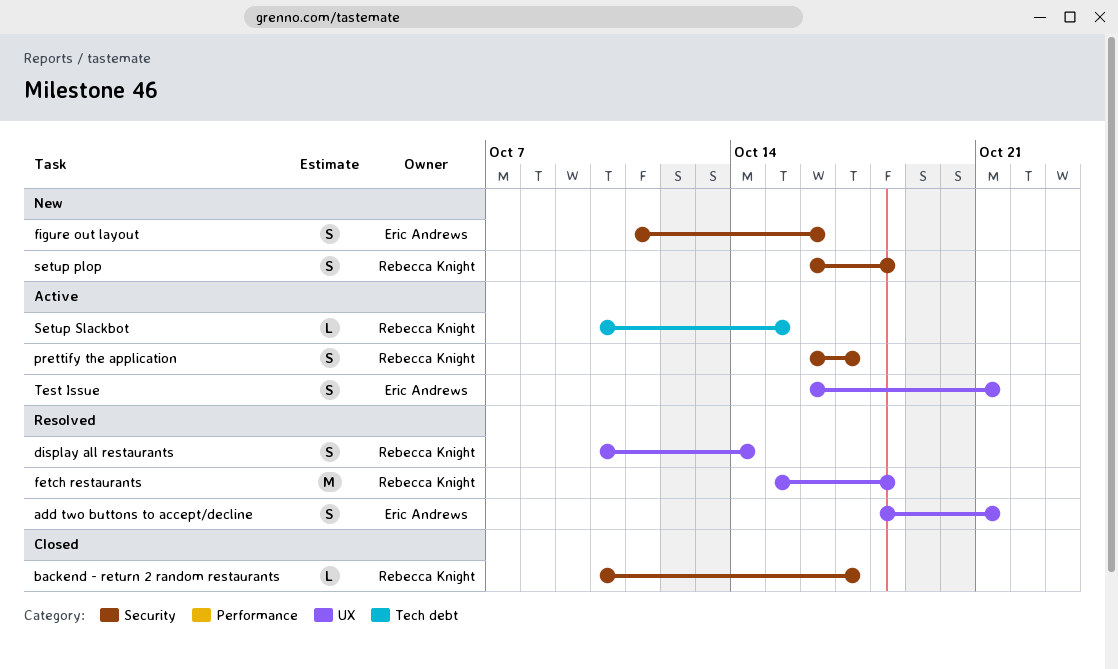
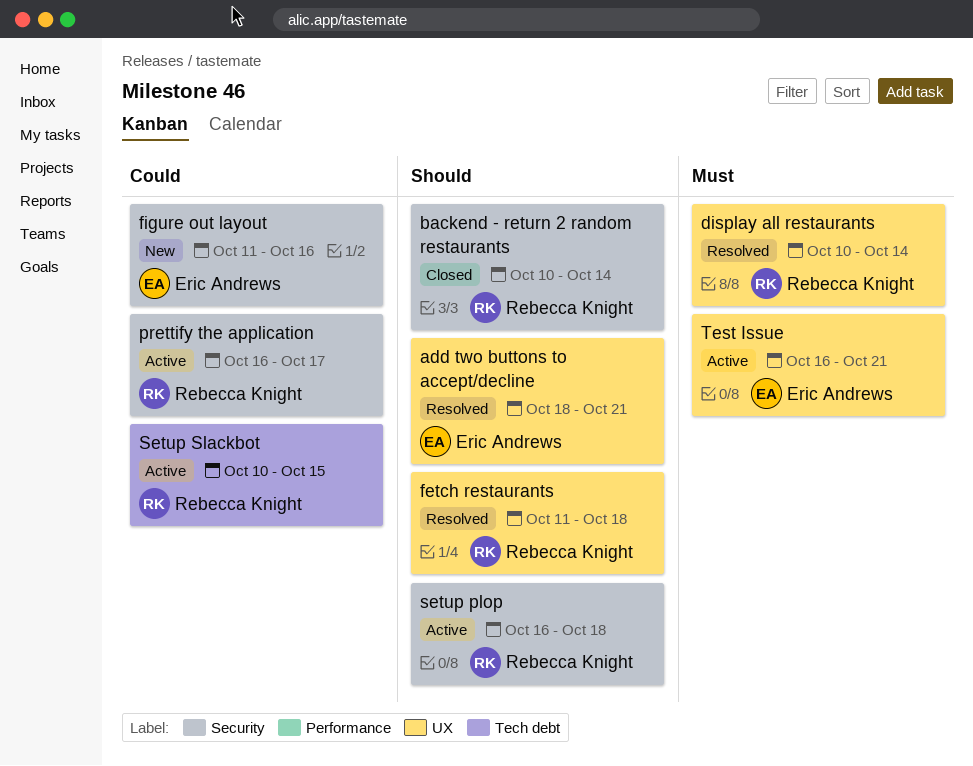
backend - return 2 random restaurants, due: Oct 17 -> Oct 14
fetch restaurants, start: Oct 15 -> Oct 11
setup plop, status: New -> Active

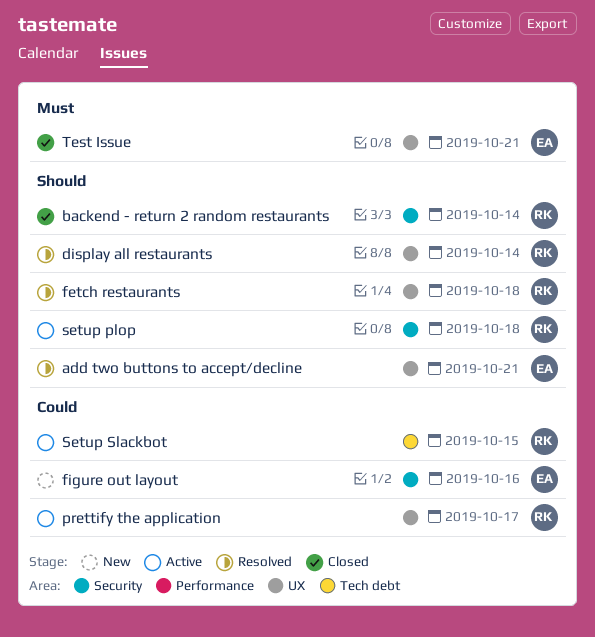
display all restaurants, priority: Must -> Should
prettify the application, label: Security -> UX
Test Issue, status: Active -> Closed

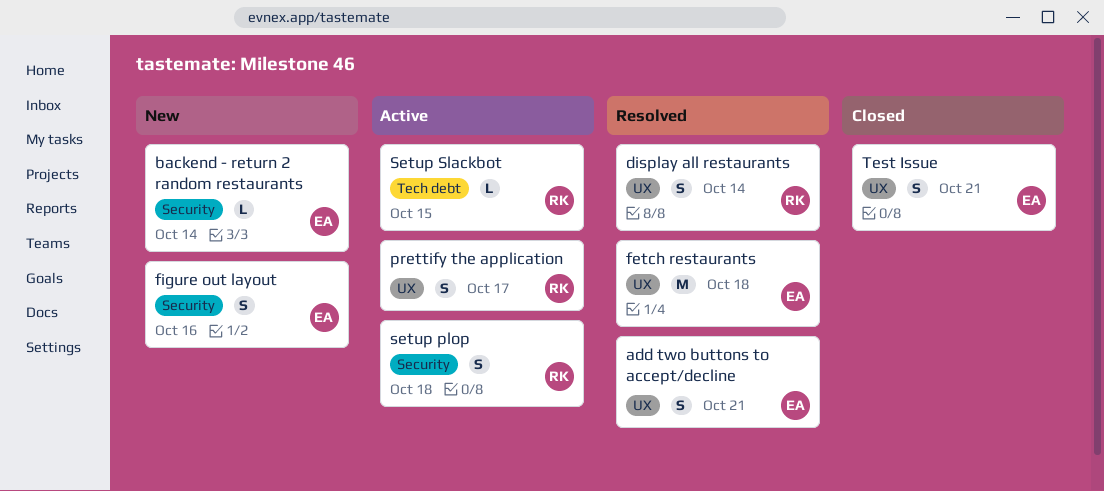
backend - return 2 random restaurants, status: Closed -> New
backend - return 2 random restaurants, owner: RK -> EA
fetch restaurants, owner: RK -> EA

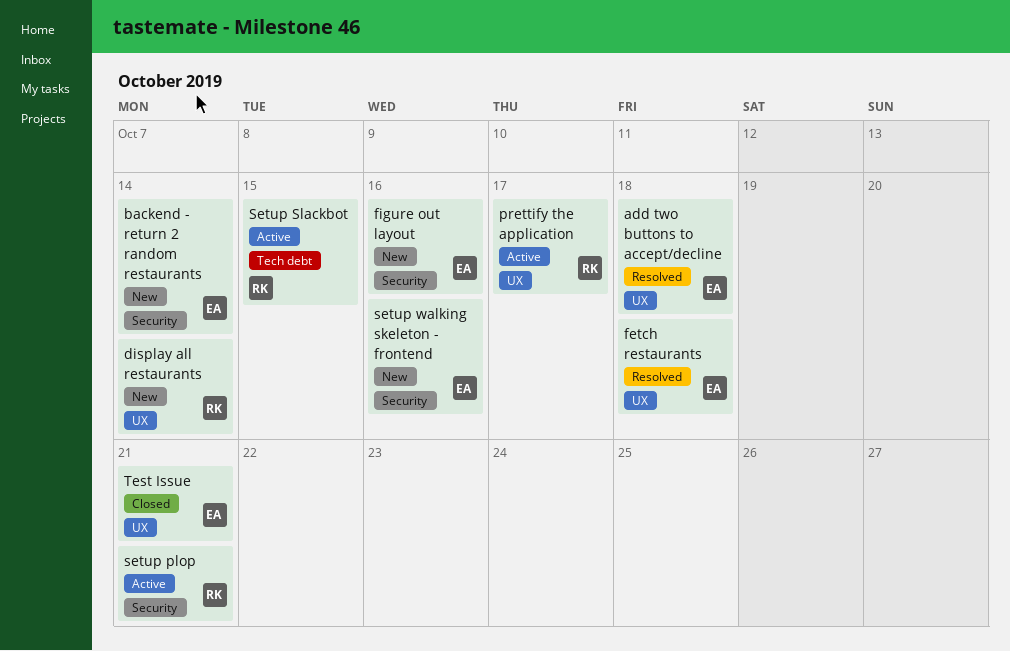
add two buttons to accept/decline, due: Oct 21 -> Oct 18
display all restaurants, status: Resolved -> New
setup plop, due: Oct 18 -> Oct 21
setup walking skeleton - frontend: none -> present

